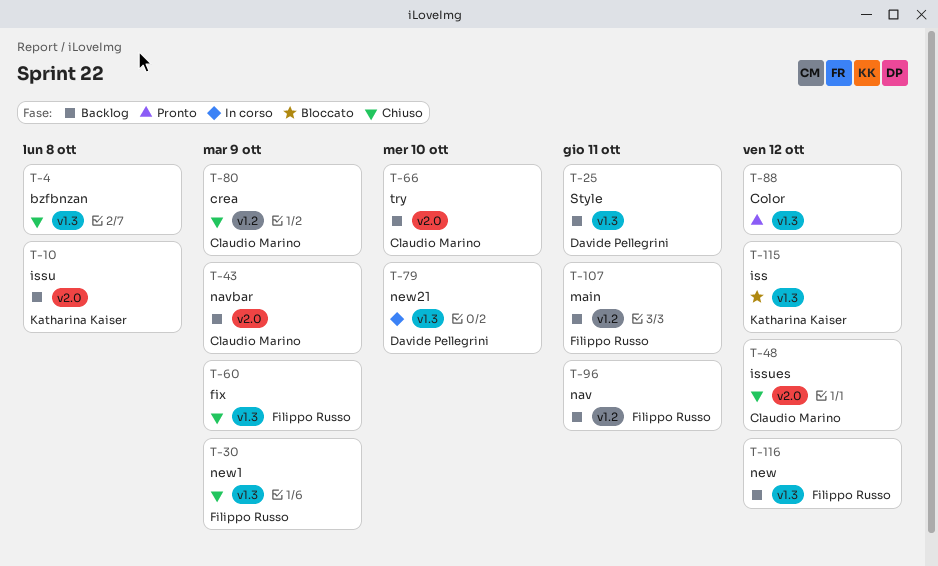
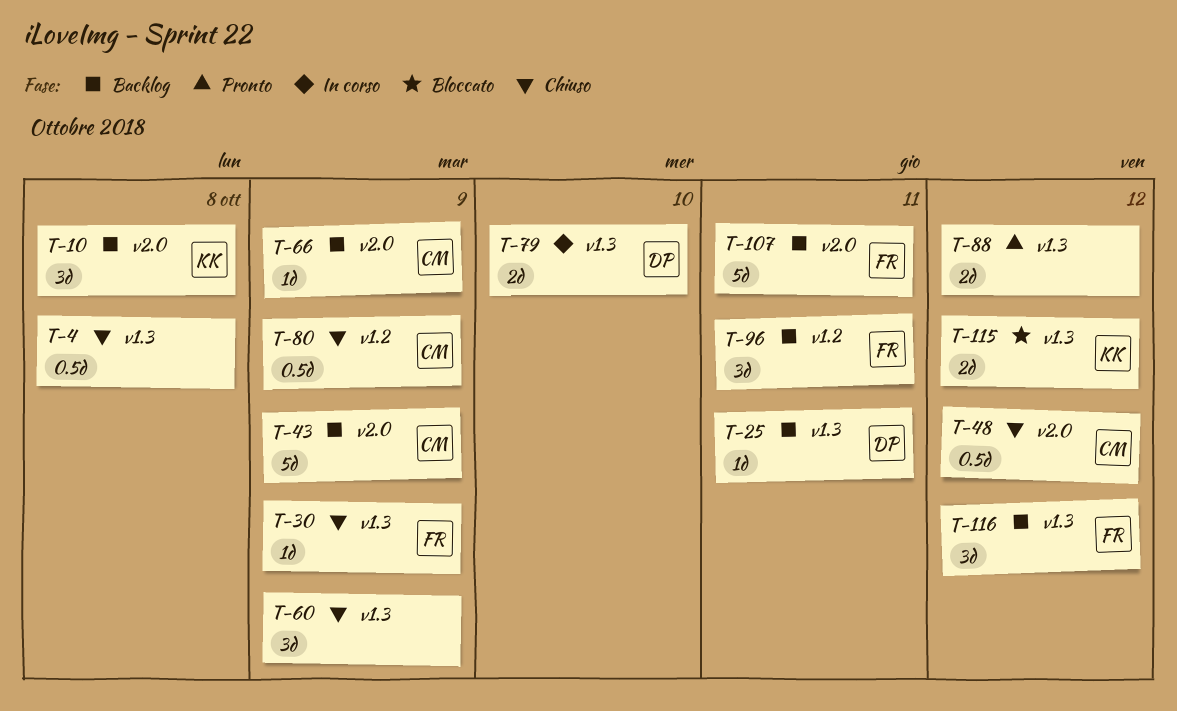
T-60, owner: Filippo Russo -> none
T-66, due: Oct 10 -> Oct 9
T-107, label: v1.2 -> v2.0

